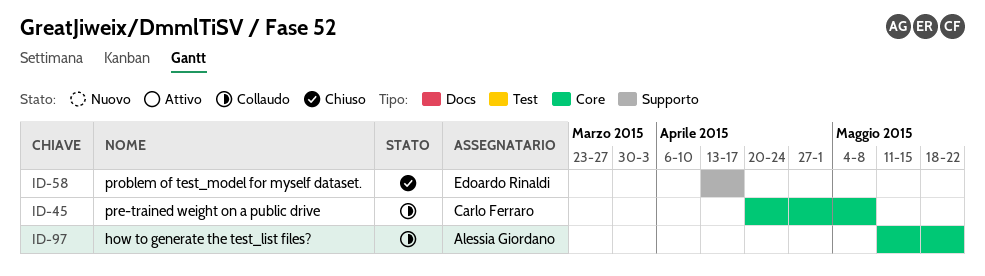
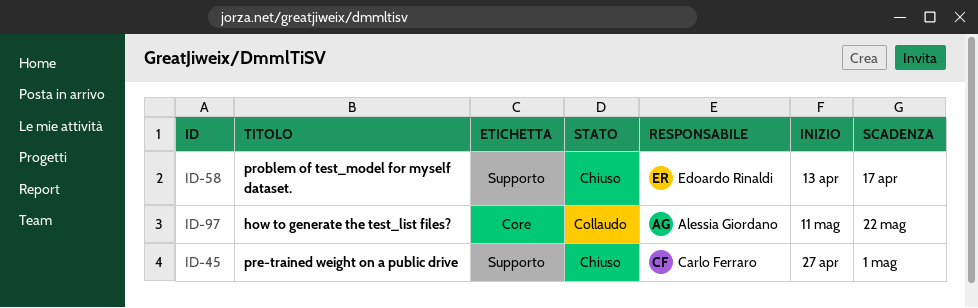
ID-45, status: Collaudo -> Chiuso
ID-45, label: Core -> Supporto
ID-45, start: Apr 20 -> Apr 27
ID-45, due: May 8 -> May 1

